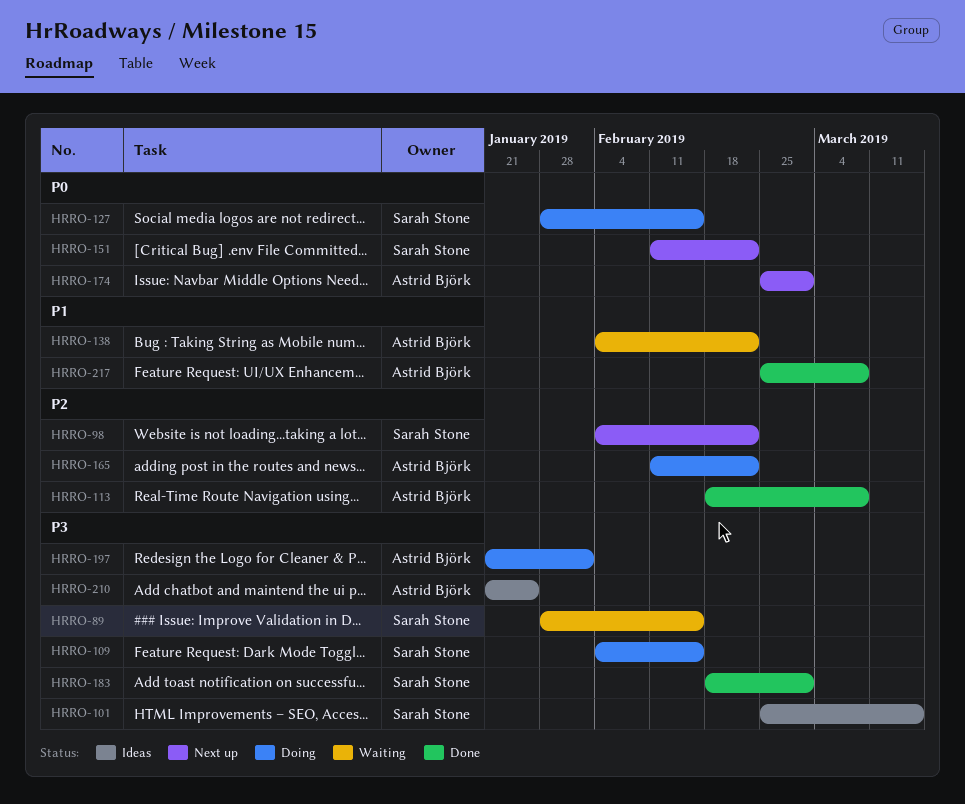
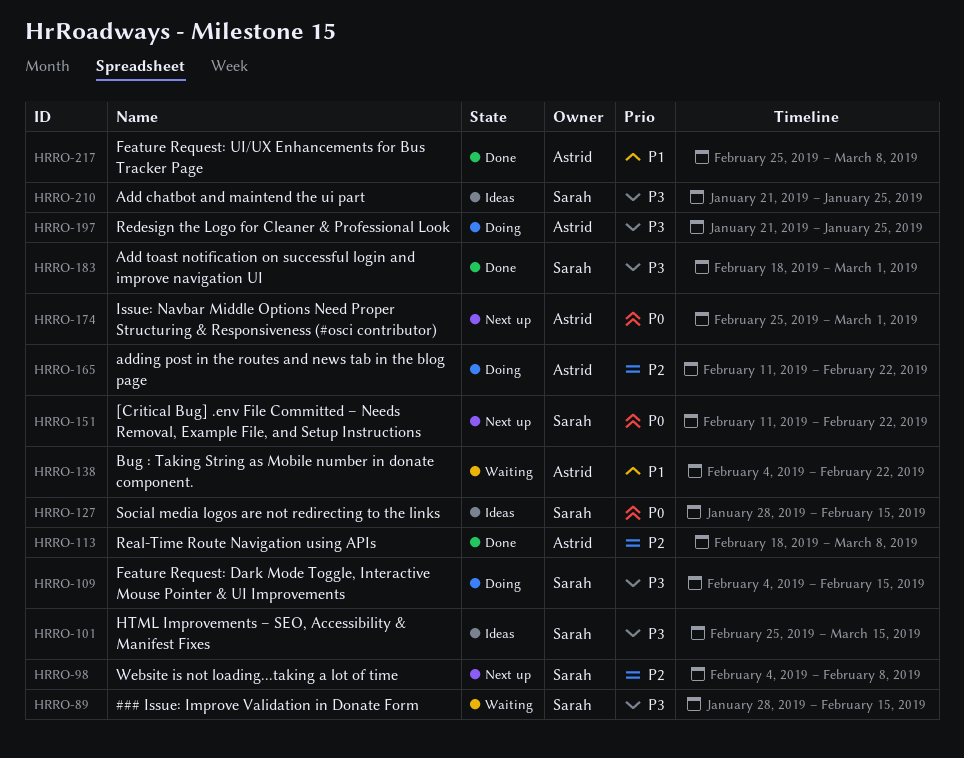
HRRO-98, due: Feb 22 -> Feb 8
HRRO-127, status: Doing -> Ideas
HRRO-197, due: Feb 1 -> Jan 25
HRRO-210, owner: Astrid Björk -> Sarah Stone

